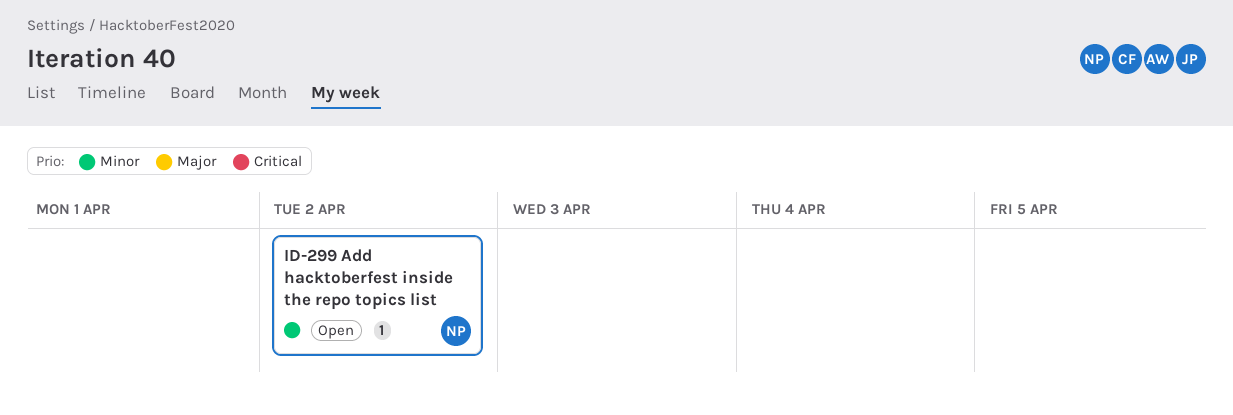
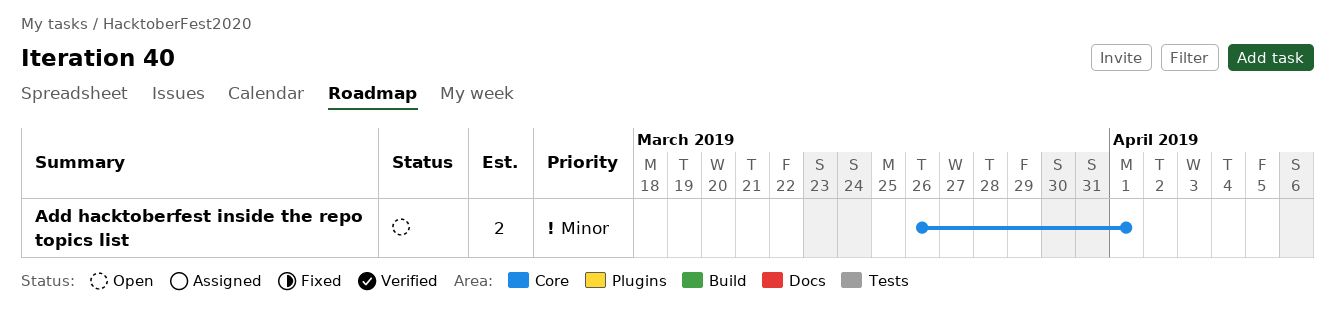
Add hacktoberfest inside the repo topics list, estimate: 1 -> 2
Add hacktoberfest inside the repo topics list, due: Apr 2 -> Apr 1

